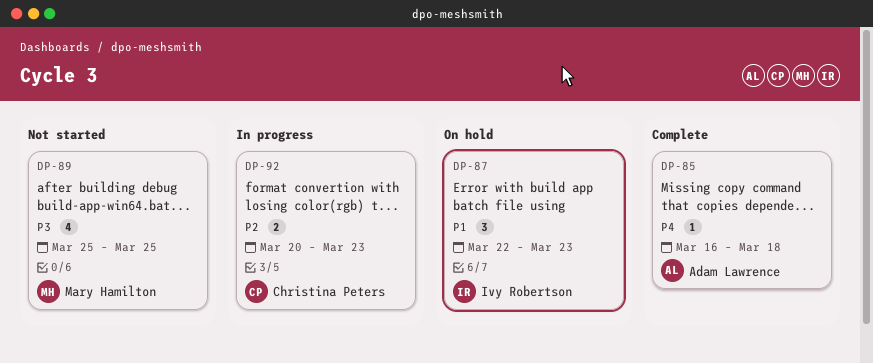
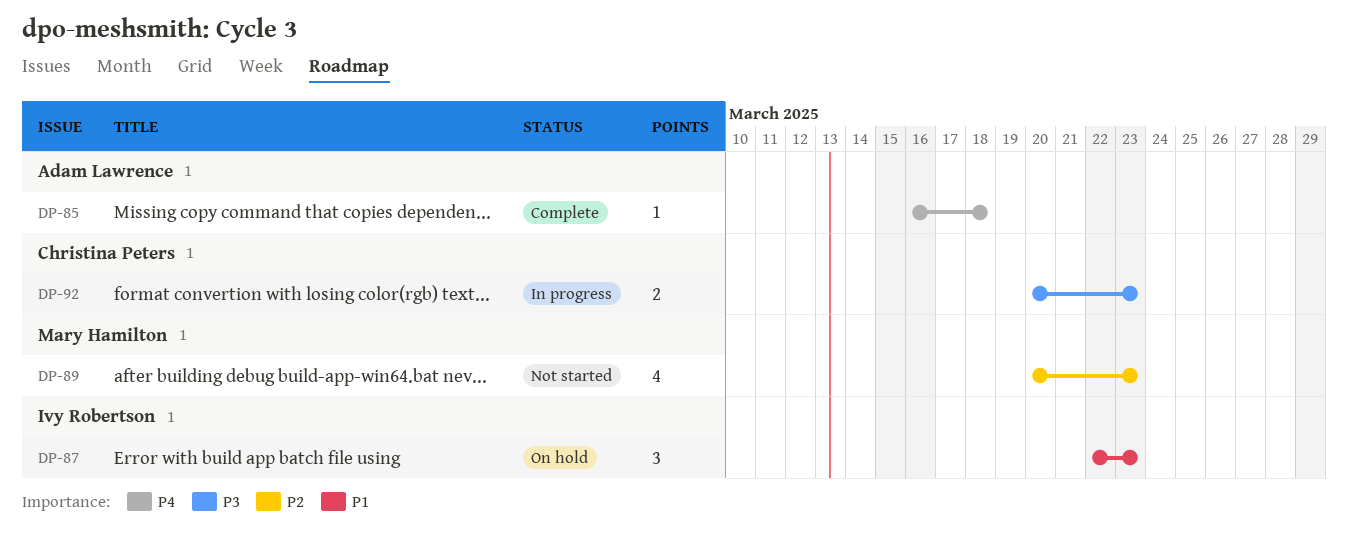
DP-89, priority: P3 -> P2
DP-89, start: Mar 25 -> Mar 20
DP-89, due: Mar 25 -> Mar 23
DP-92, priority: P2 -> P3

